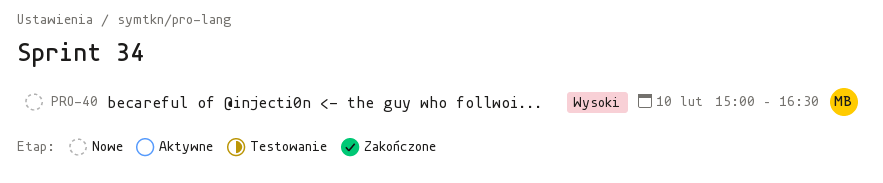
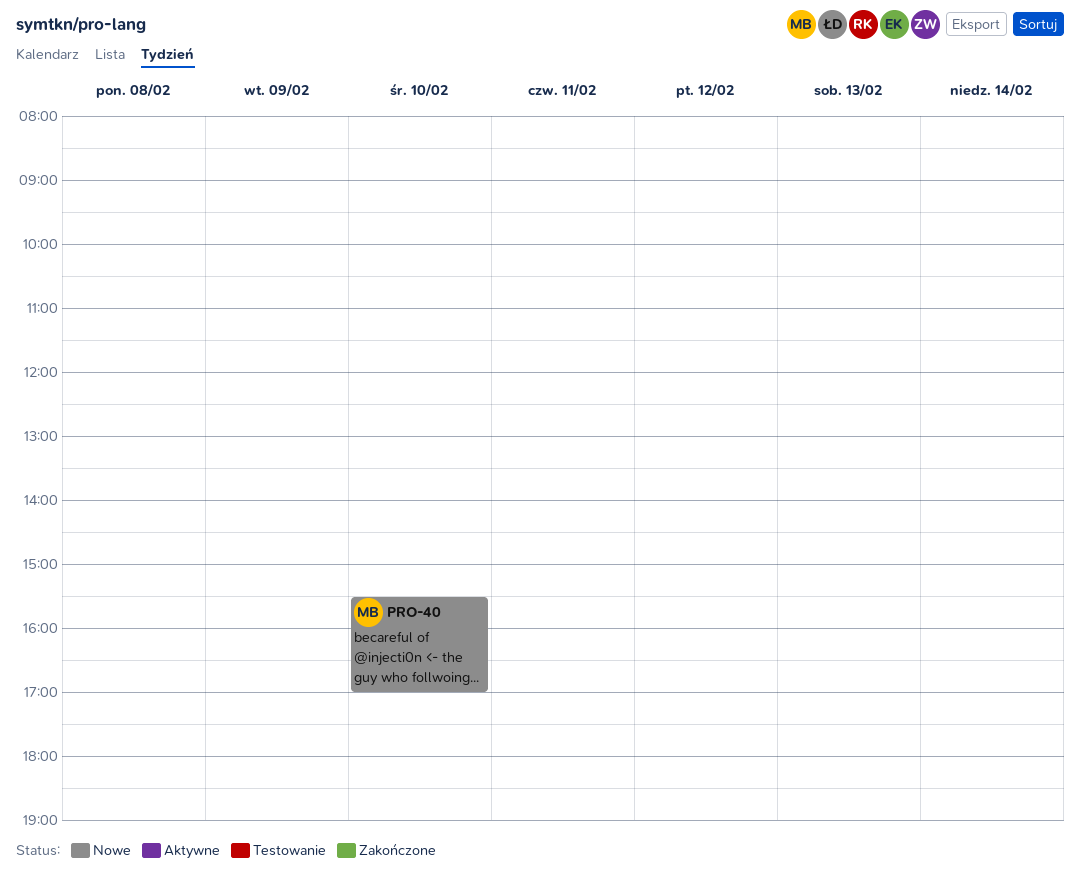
PRO-40, begins: 15:00 -> 15:30
PRO-40, ends: 16:30 -> 17:00

